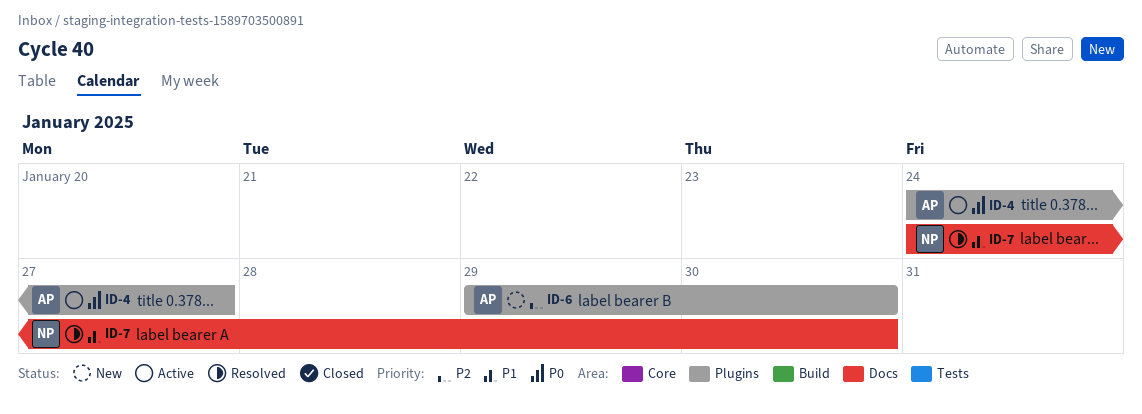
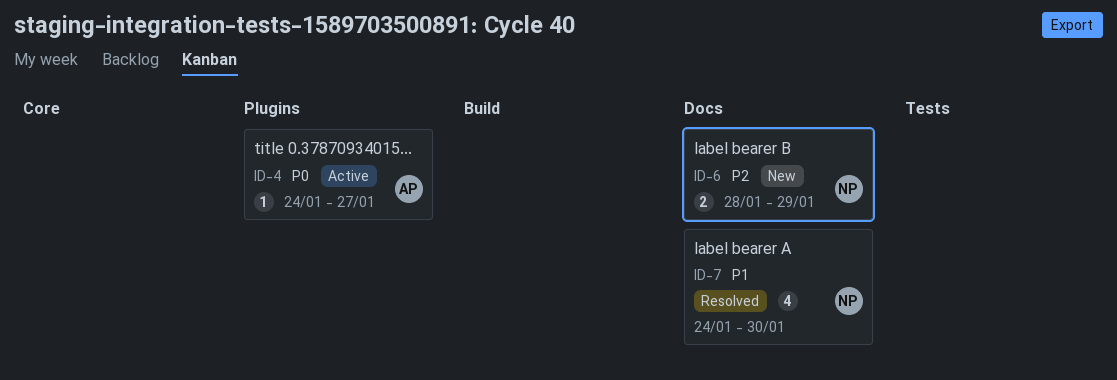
ID-6, owner: AP -> NP
ID-6, label: Plugins -> Docs
ID-6, start: Jan 29 -> Jan 28
ID-6, due: Jan 30 -> Jan 29

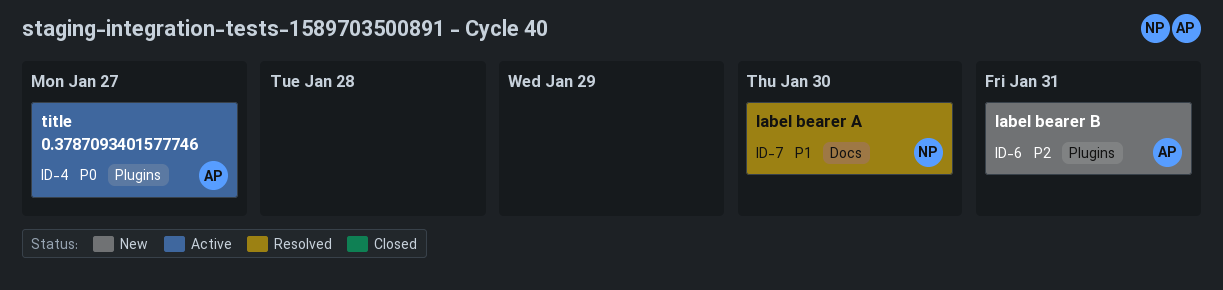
ID-6, owner: NP -> AP
ID-6, label: Docs -> Plugins
ID-6, due: Jan 29 -> Jan 31

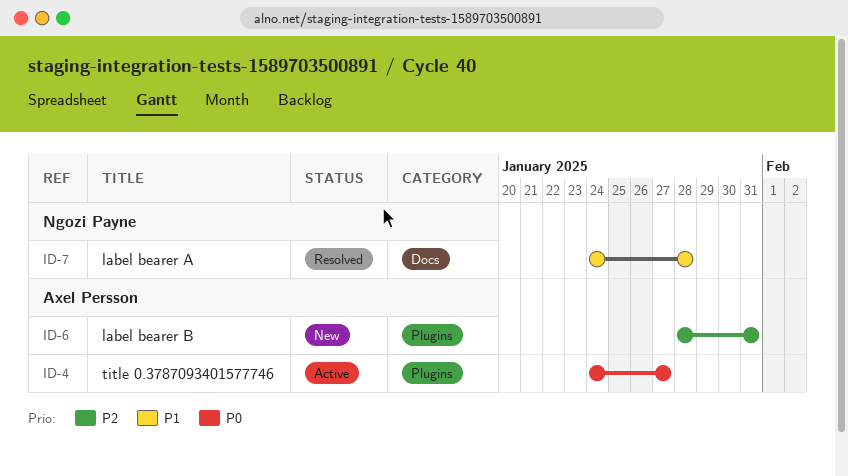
ID-7, due: Jan 30 -> Jan 28

